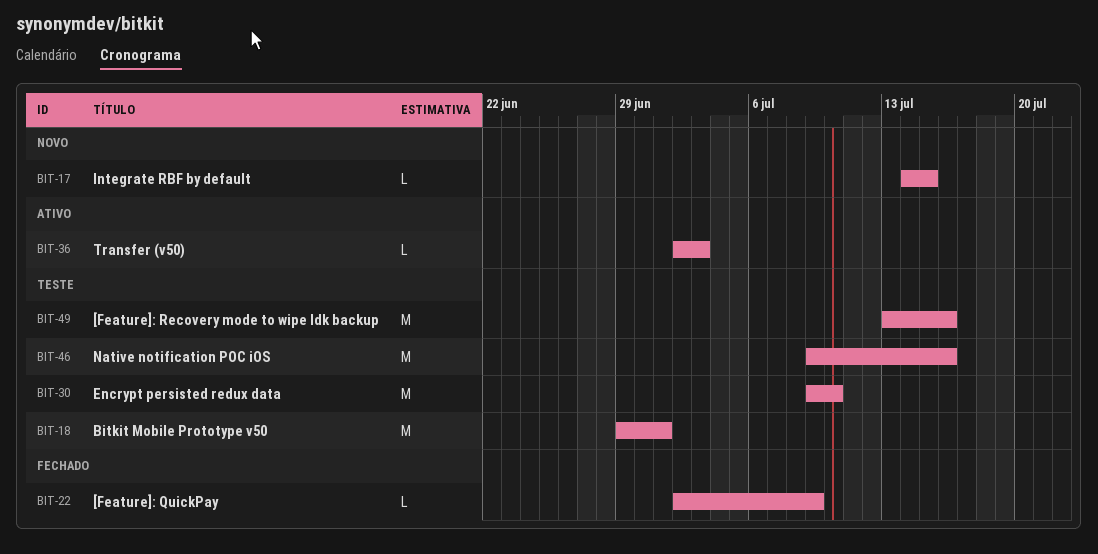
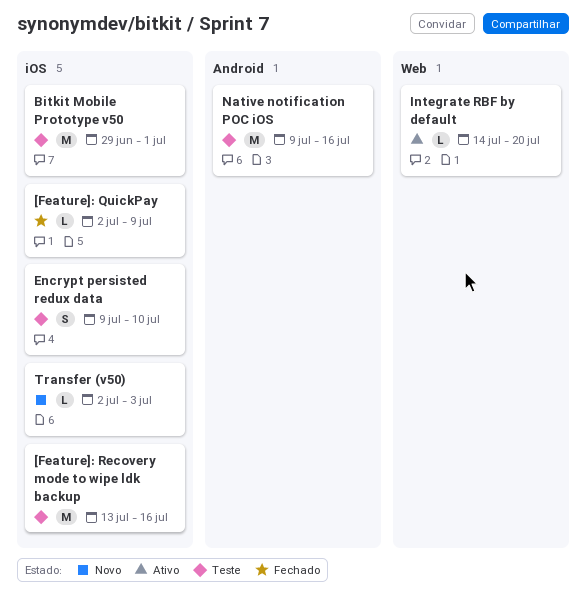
Encrypt persisted redux data, estimate: M -> S
Integrate RBF by default, status: Novo -> Ativo
Integrate RBF by default, due: Jul 15 -> Jul 20
Transfer (v50), status: Ativo -> Novo

